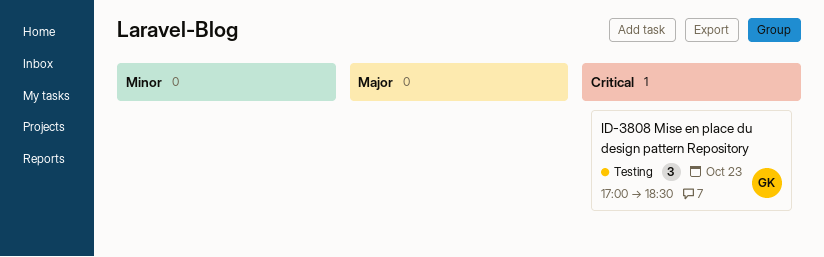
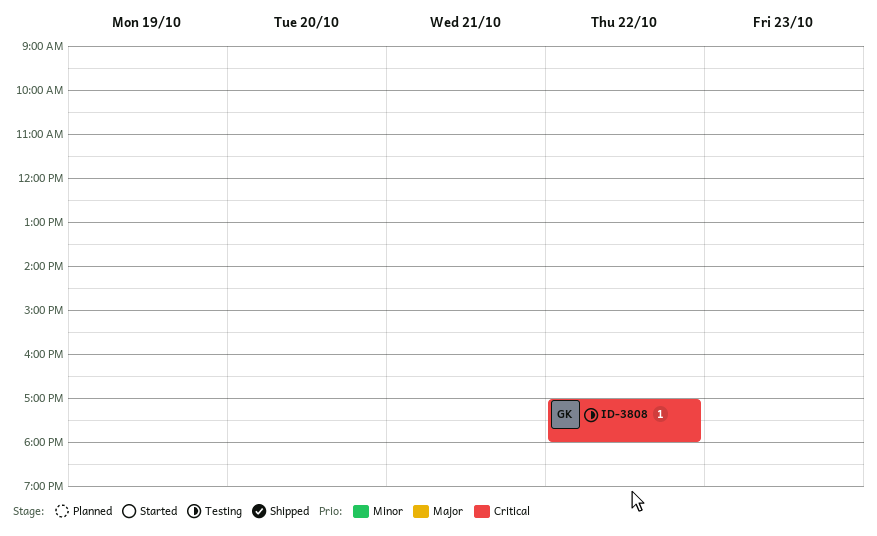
ID-3808, estimate: 3 -> 1
ID-3808, day: Oct 23 -> Oct 22
ID-3808, ends: 18:30 -> 18:00

